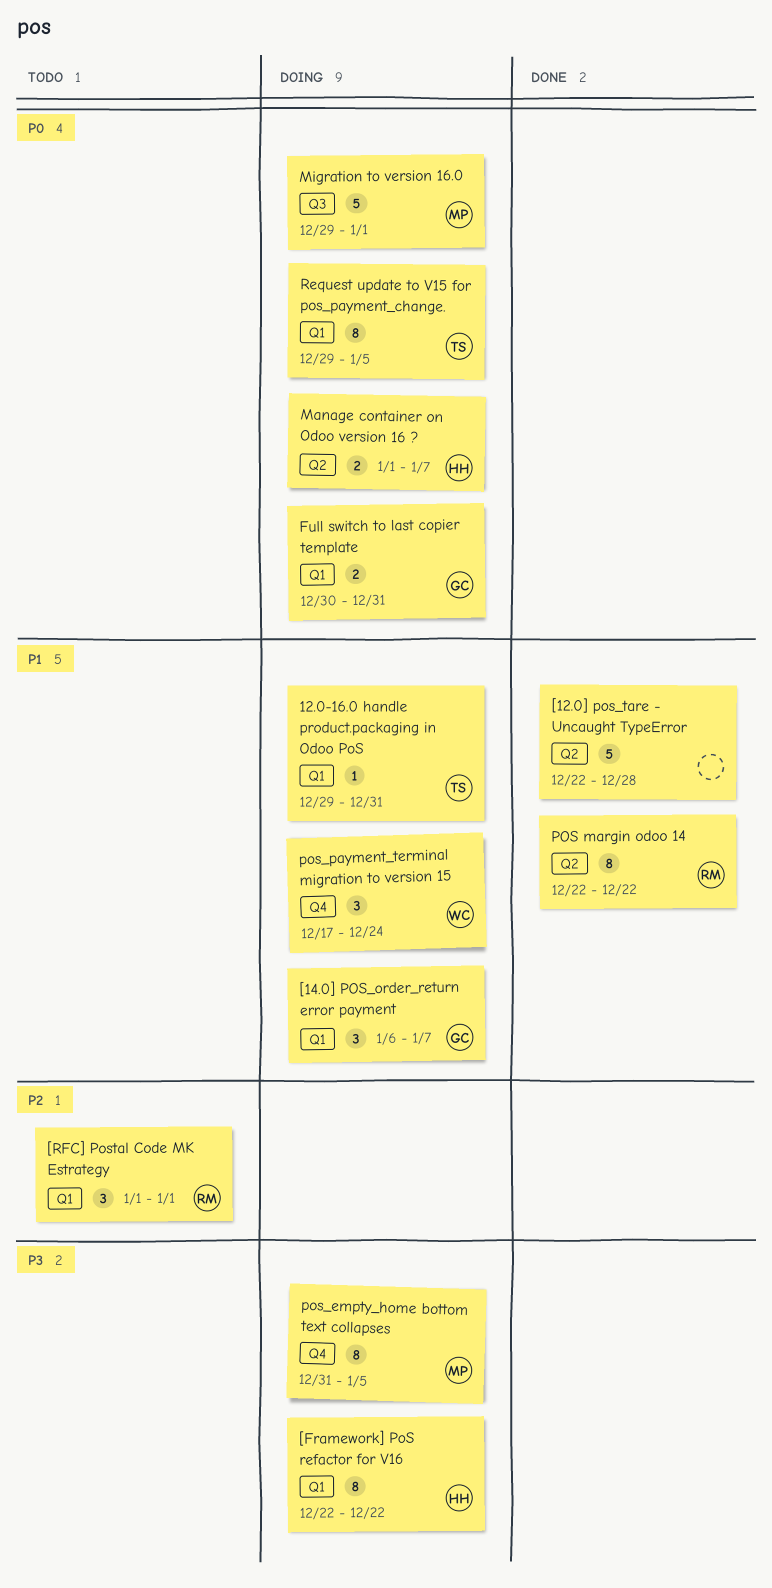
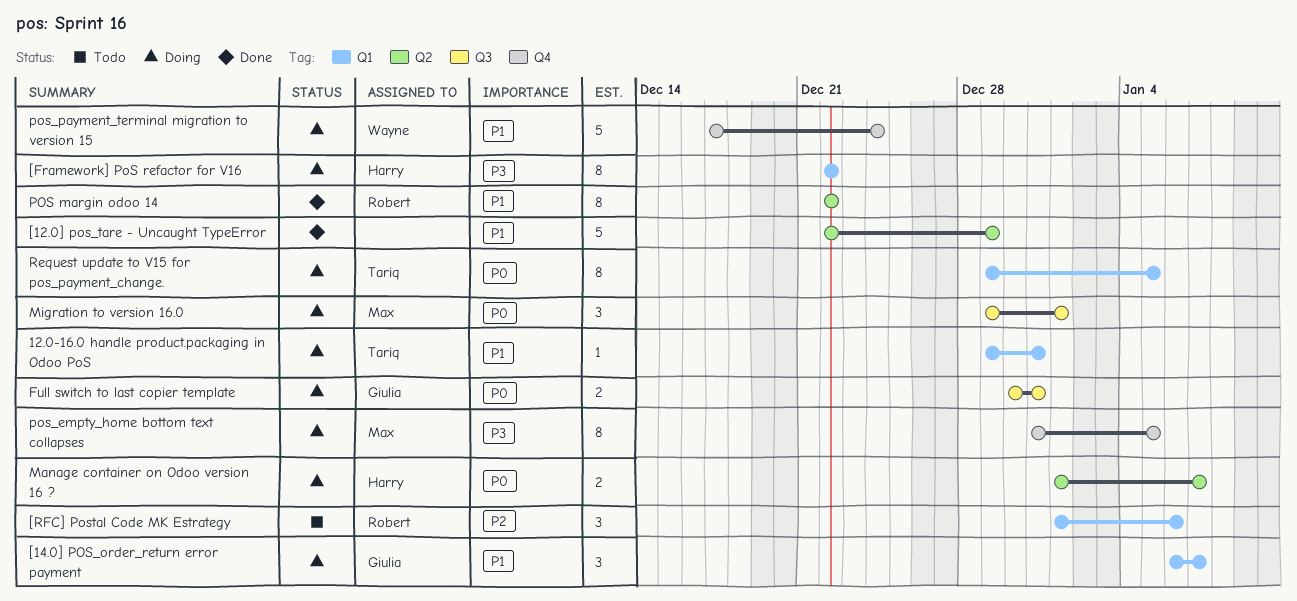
[12.0] pos_tare - Uncaught TypeError, due: Dec 28 -> Dec 29
[RFC] Postal Code MK Estrategy, due: Jan 1 -> Jan 6
Full switch to last copier template, label: Q1 -> Q3
Migration to version 16.0, estimate: 5 -> 3
pos_payment_terminal migration to version 15, estimate: 3 -> 5

